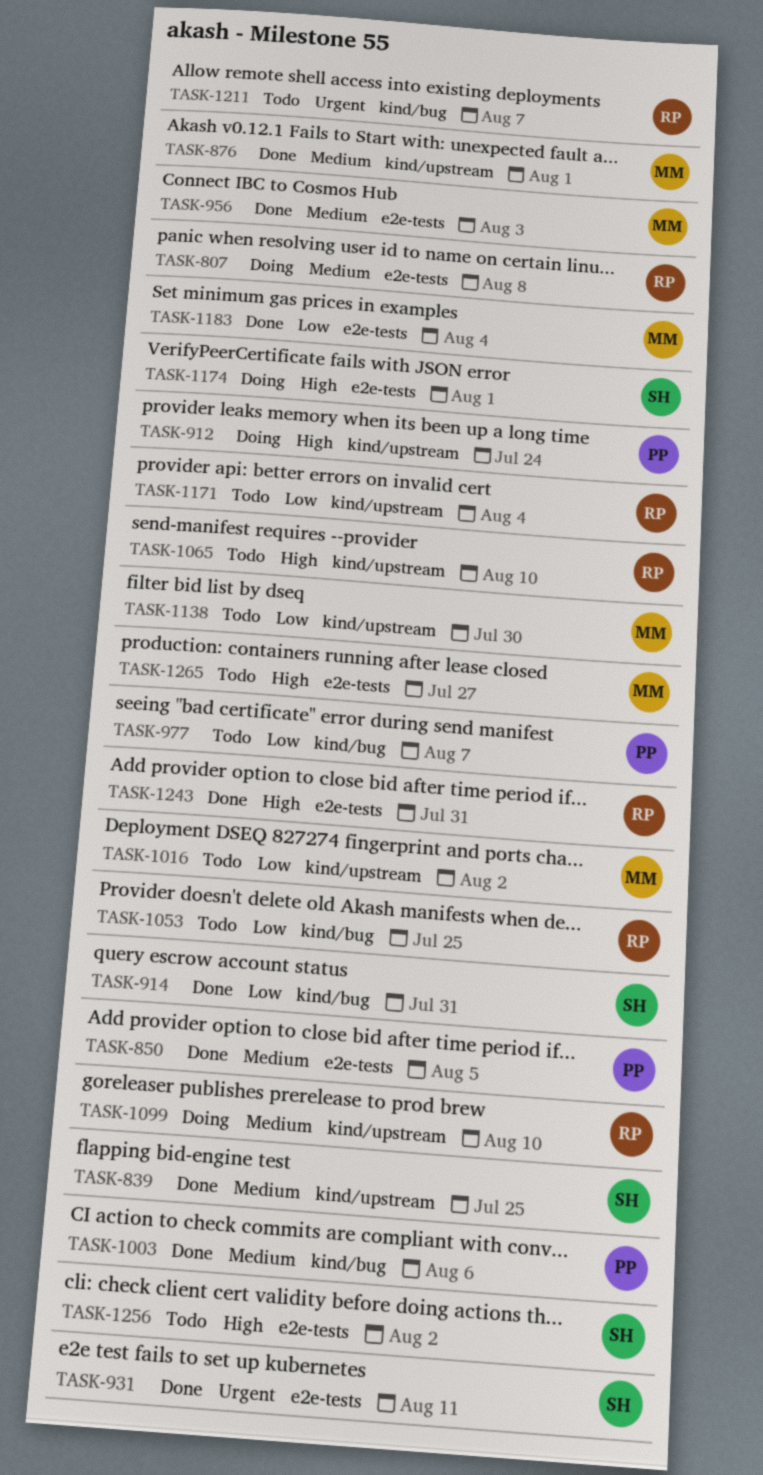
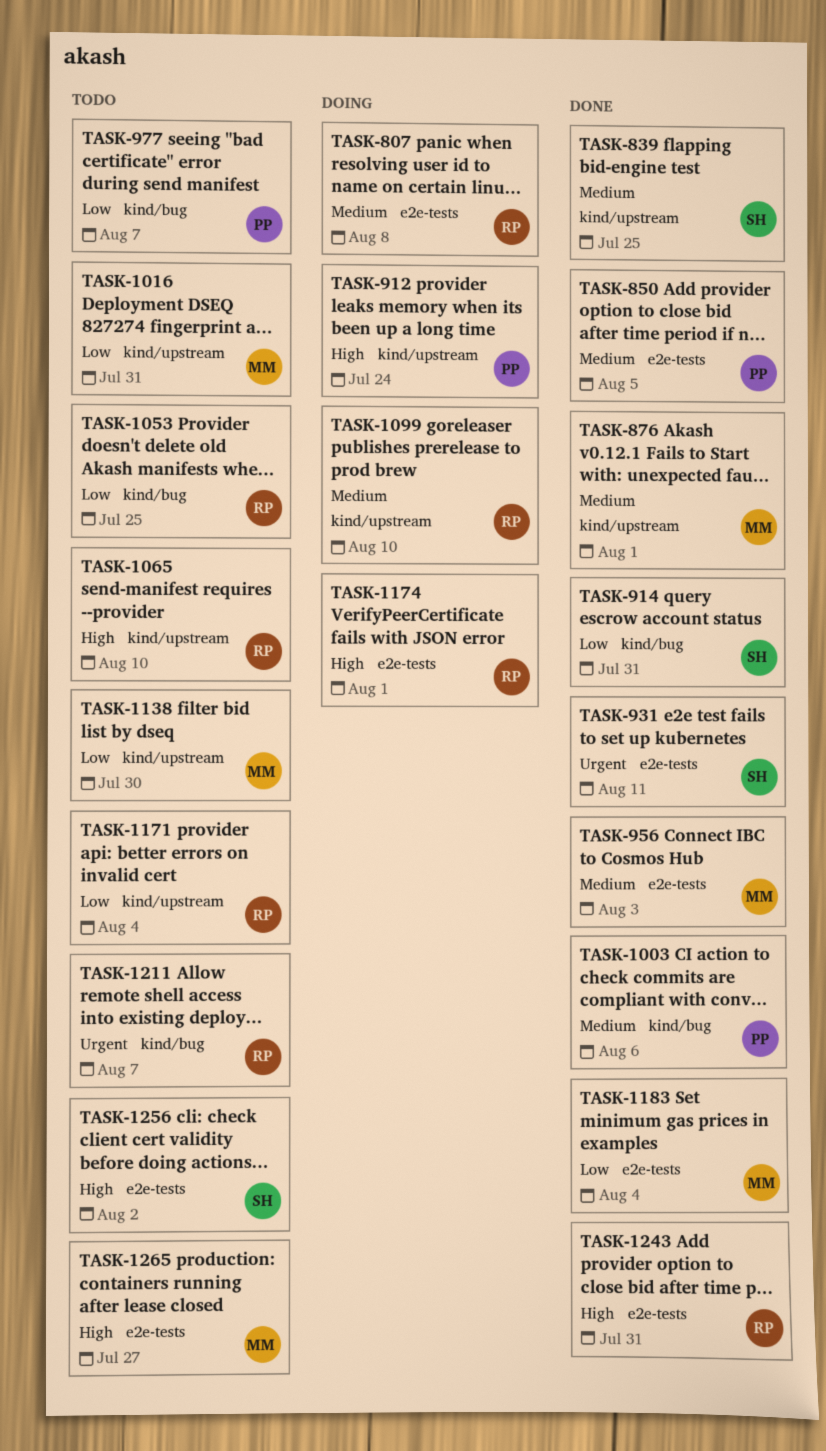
TASK-1016, due: Aug 2 -> Jul 31
TASK-1174, owner: SH -> RP

